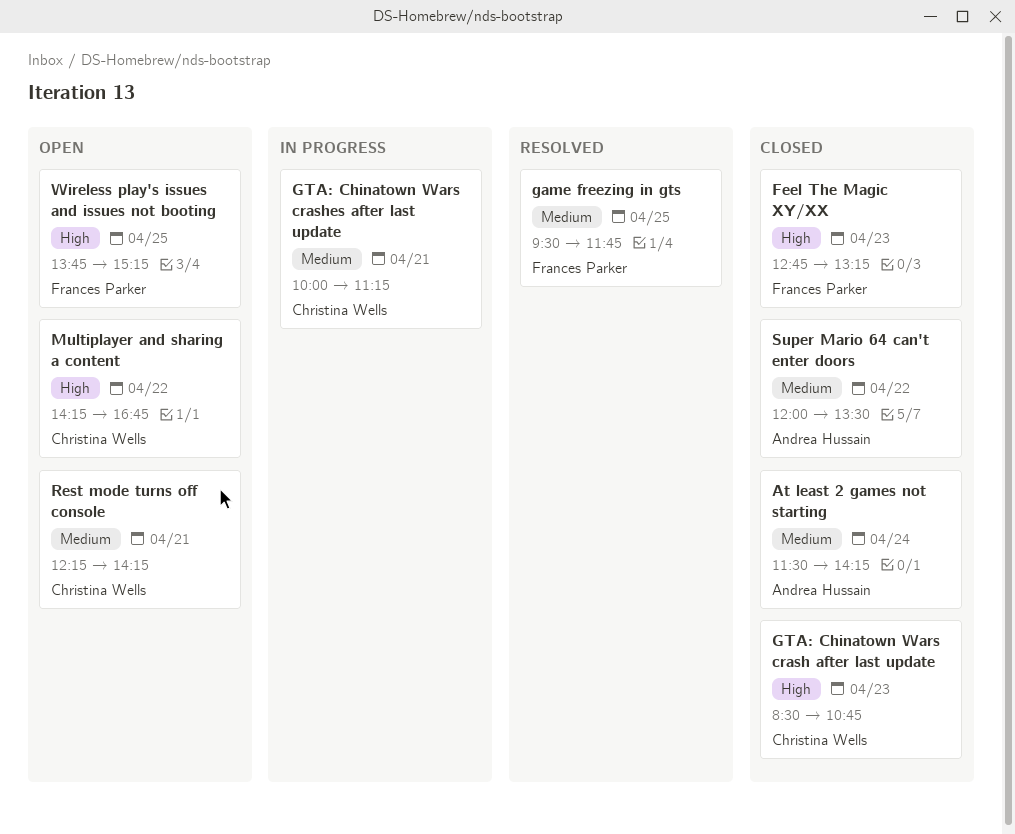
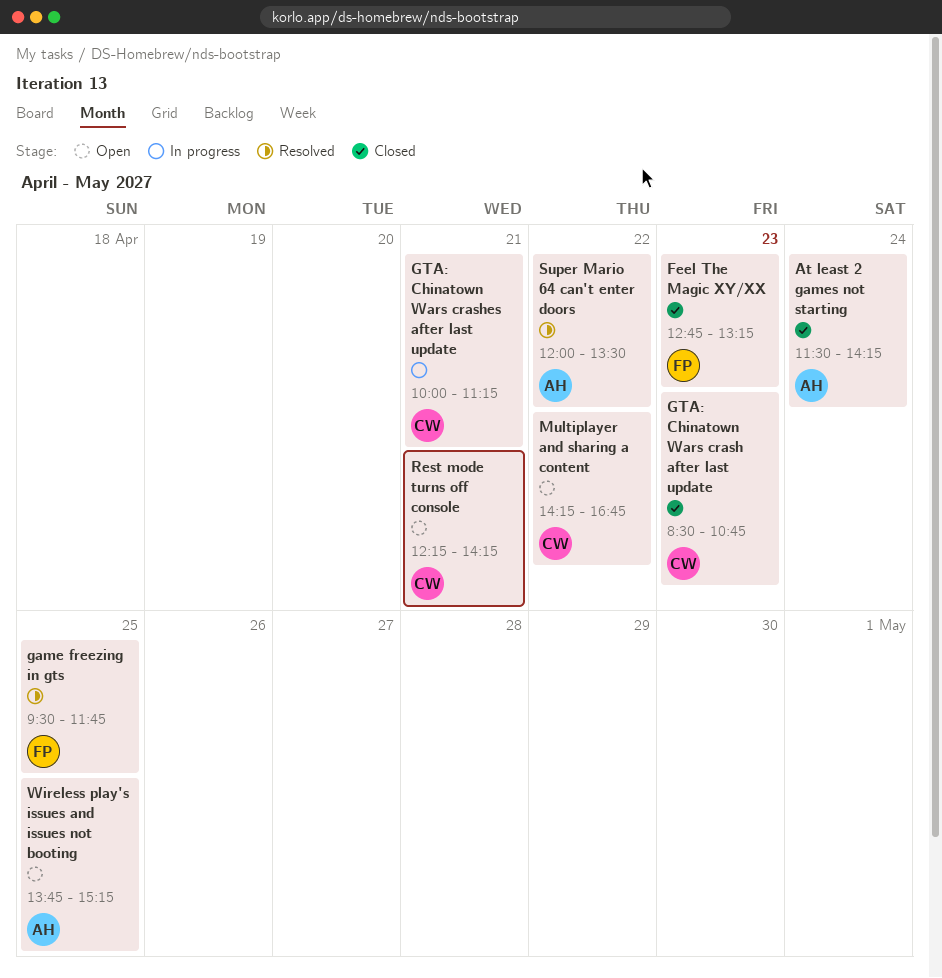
Super Mario 64 can't enter doors, status: Closed -> Resolved
Wireless play's issues and issues not booting, owner: Frances Parker -> Andrea Hussain

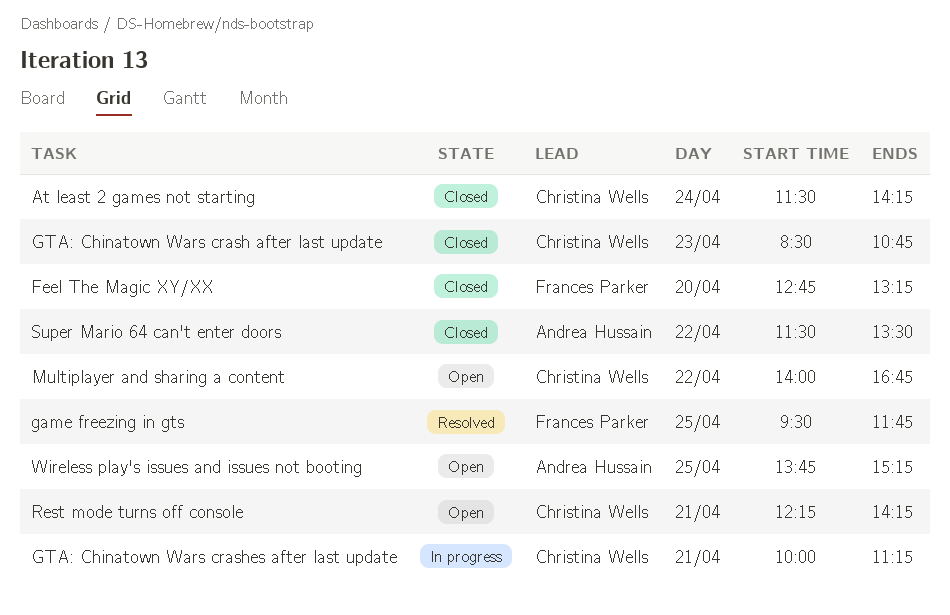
At least 2 games not starting, owner: Andrea Hussain -> Christina Wells
Feel The Magic XY/XX, day: Apr 23 -> Apr 20
Multiplayer and sharing a content, begins: 14:15 -> 14:00
Super Mario 64 can't enter doors, status: Resolved -> Closed
Super Mario 64 can't enter doors, begins: 12:00 -> 11:30

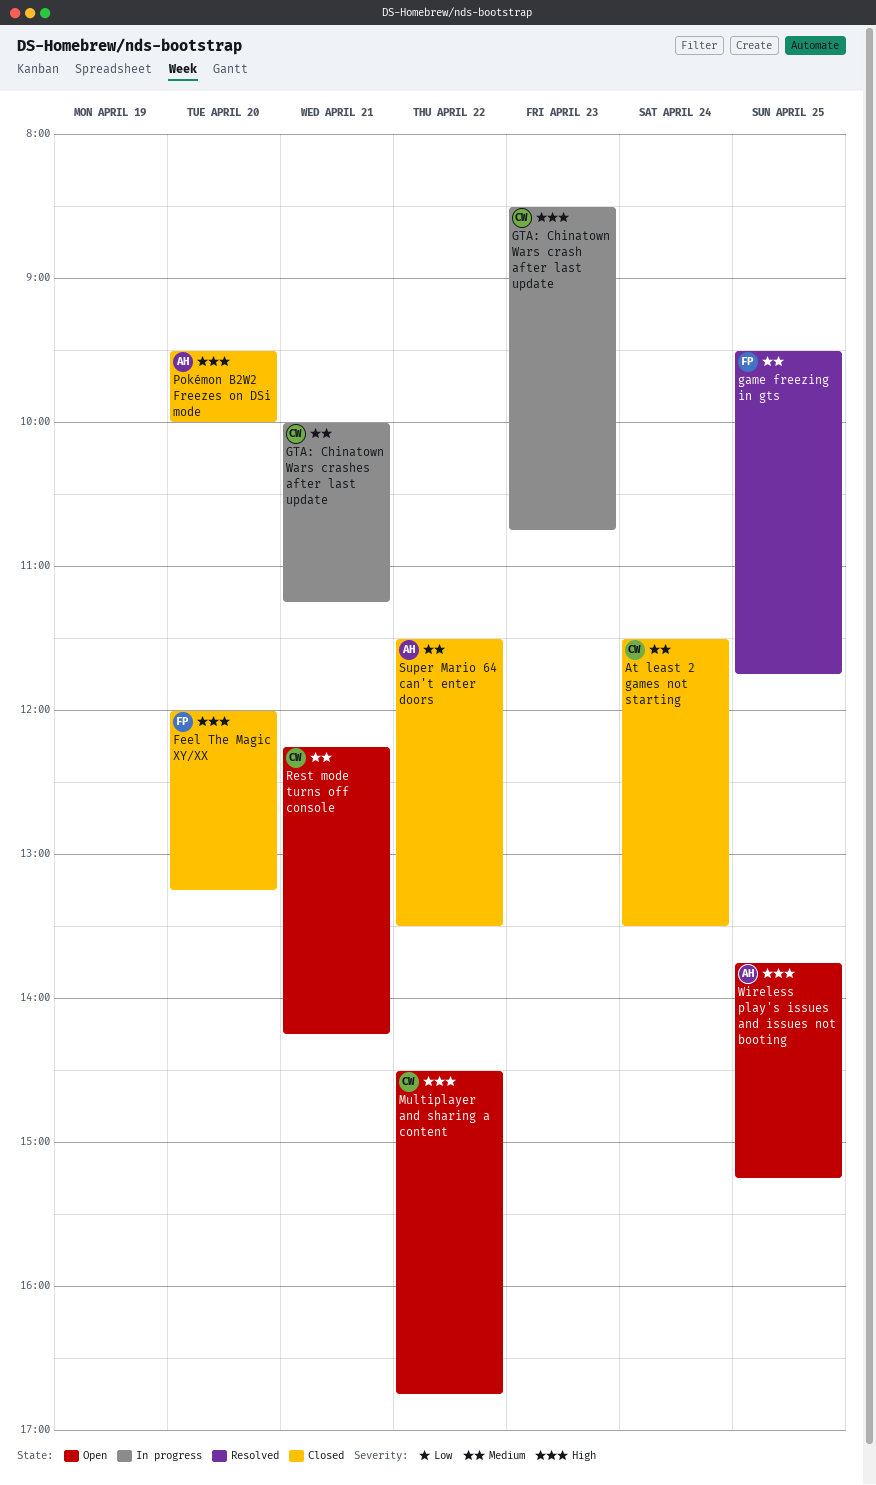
At least 2 games not starting, ends: 14:15 -> 13:30
Feel The Magic XY/XX, begins: 12:45 -> 12:00
GTA: Chinatown Wars crash after last update, status: Closed -> In progress
Multiplayer and sharing a content, begins: 14:00 -> 14:30
Pokémon B2W2 Freezes on DSi mode: none -> present

